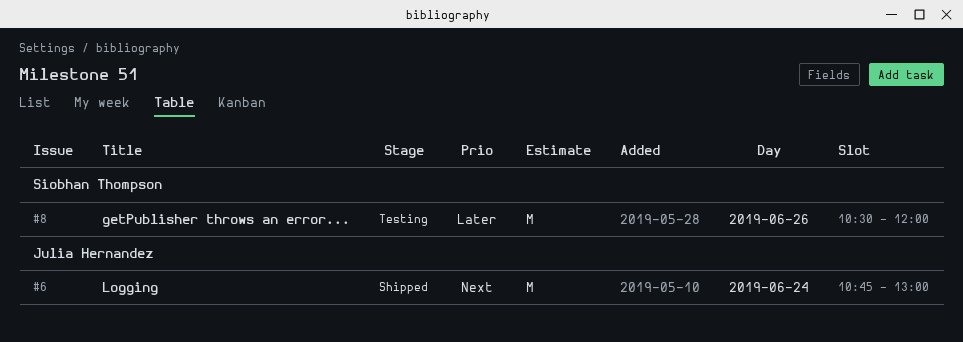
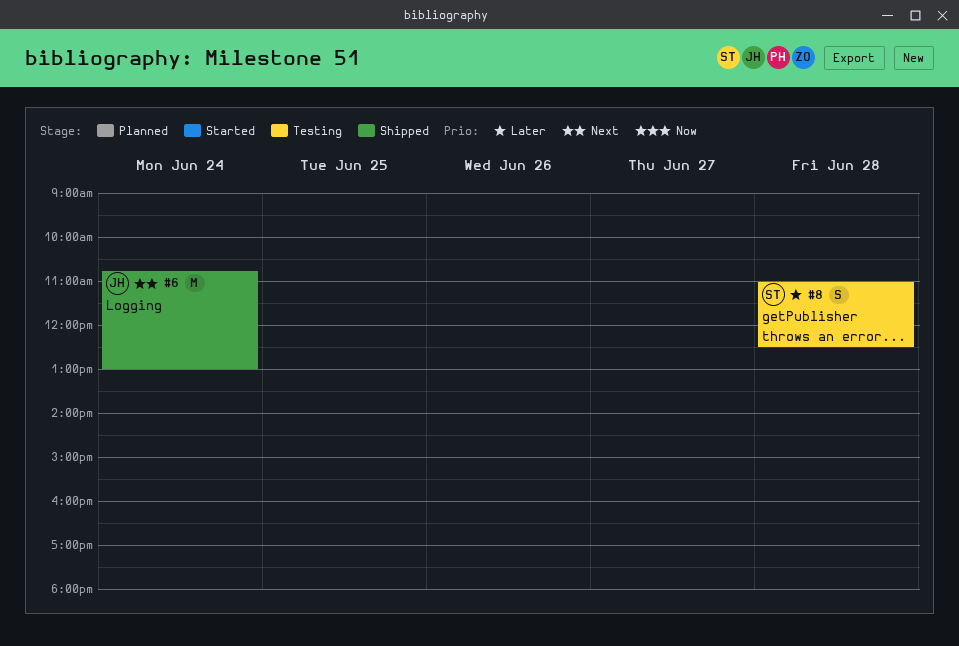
#8, estimate: M -> S
#8, day: Jun 26 -> Jun 28
#8, begins: 10:30 -> 11:00
#8, ends: 12:00 -> 12:30

